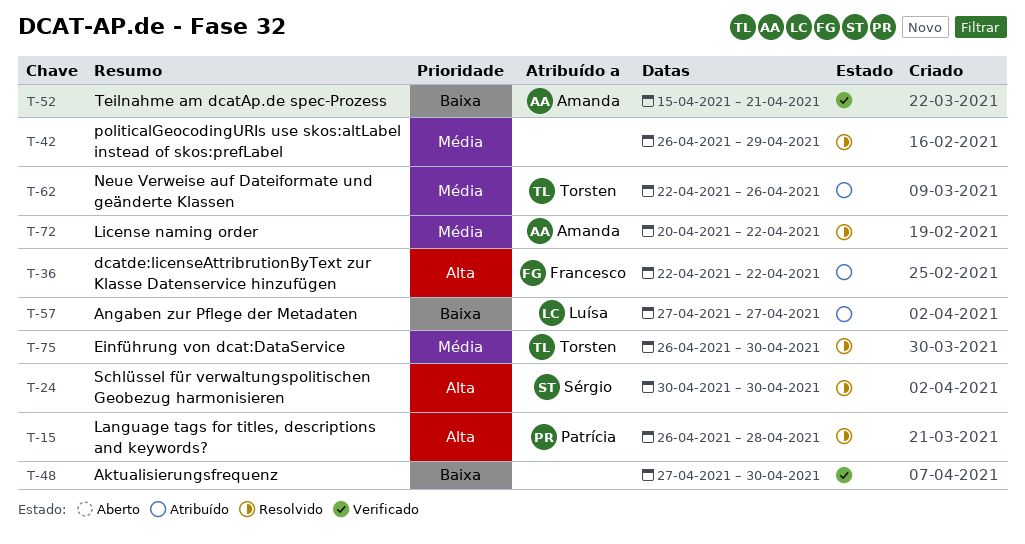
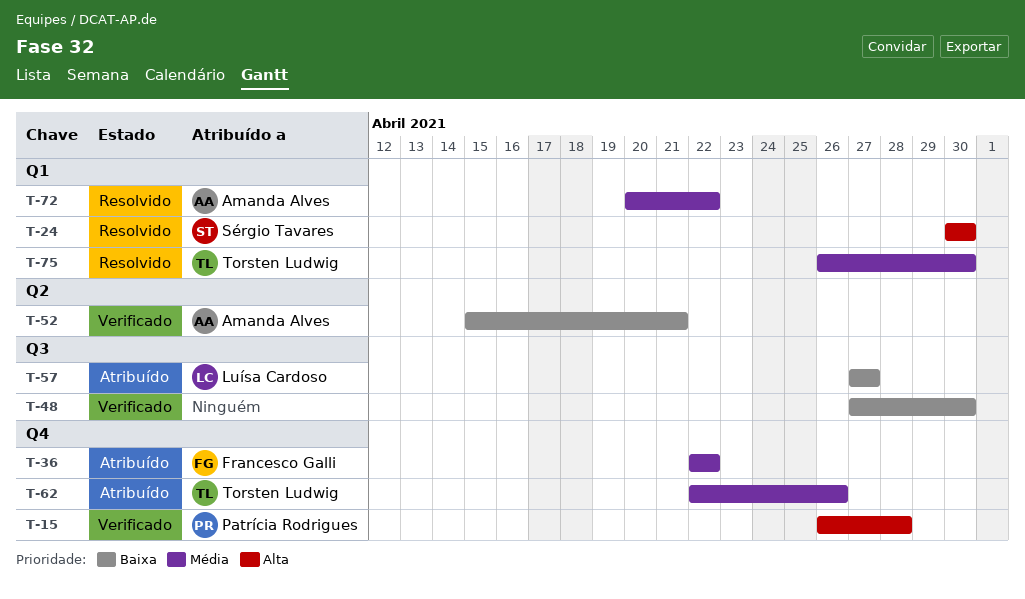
T-15, status: Resolvido -> Verificado
T-36, priority: Alta -> Média
T-42: present -> none

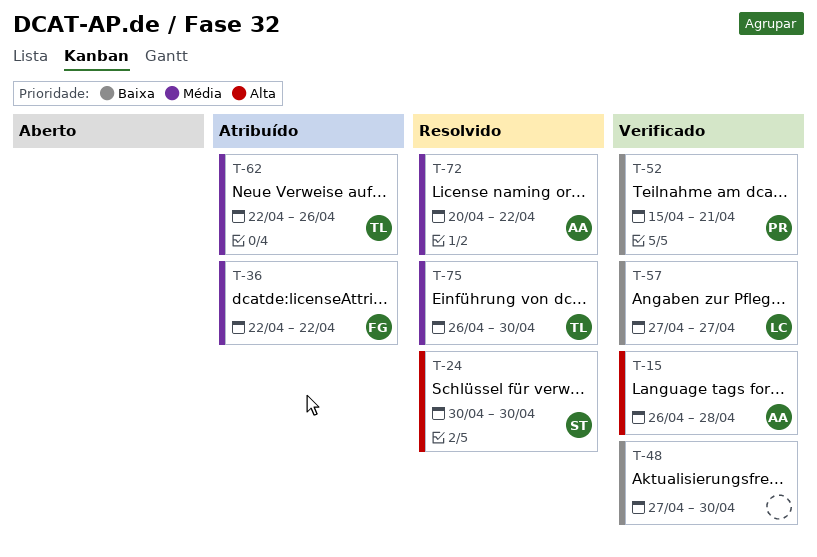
T-15, owner: Patrícia Rodrigues -> Amanda Alves
T-52, owner: Amanda Alves -> Patrícia Rodrigues
T-57, status: Atribuído -> Verificado

